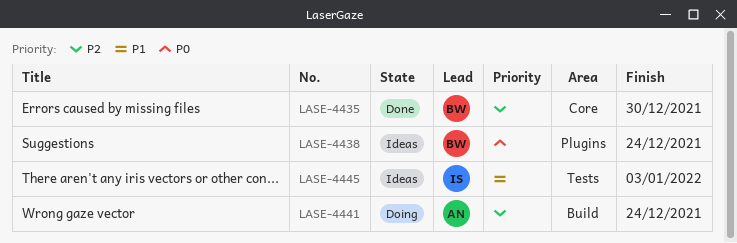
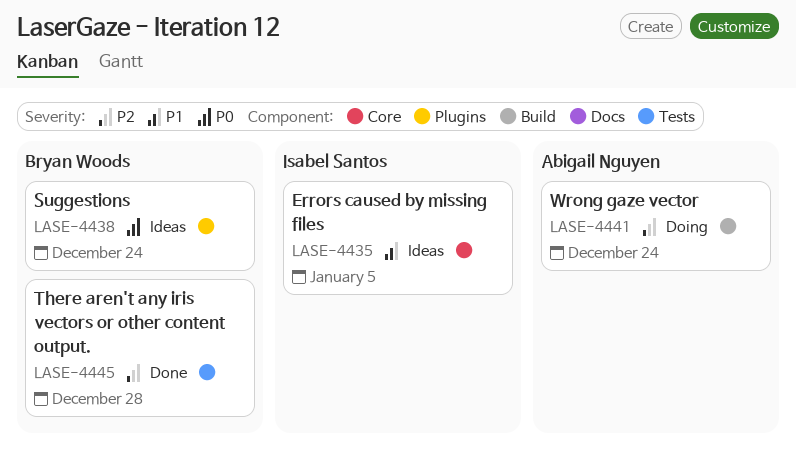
LASE-4435, status: Done -> Ideas
LASE-4435, owner: Bryan Woods -> Isabel Santos
LASE-4435, priority: P2 -> P1
LASE-4435, due: Dec 30 -> Jan 5
LASE-4445, status: Ideas -> Done
LASE-4445, owner: Isabel Santos -> Bryan Woods
LASE-4445, priority: P1 -> P2
LASE-4445, due: Jan 3 -> Dec 28

